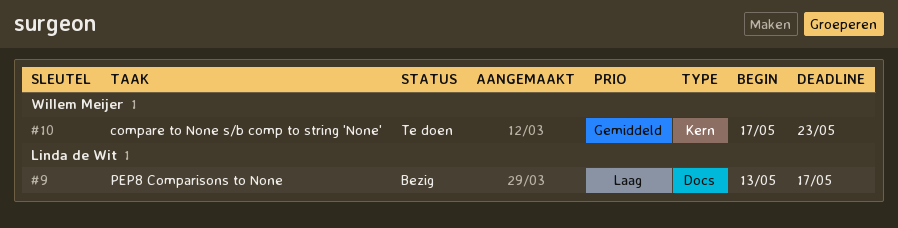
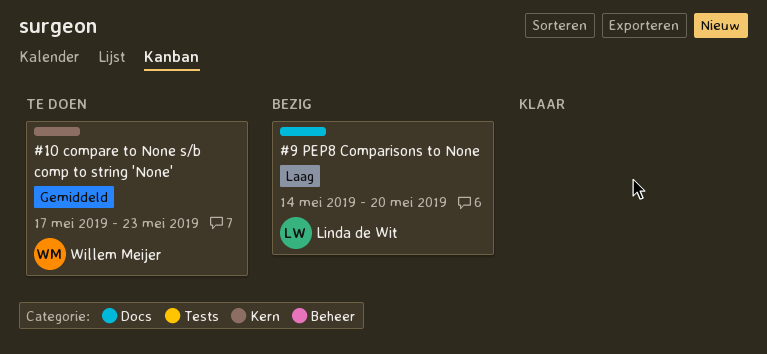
#9, start: May 13 -> May 14
#9, due: May 17 -> May 20

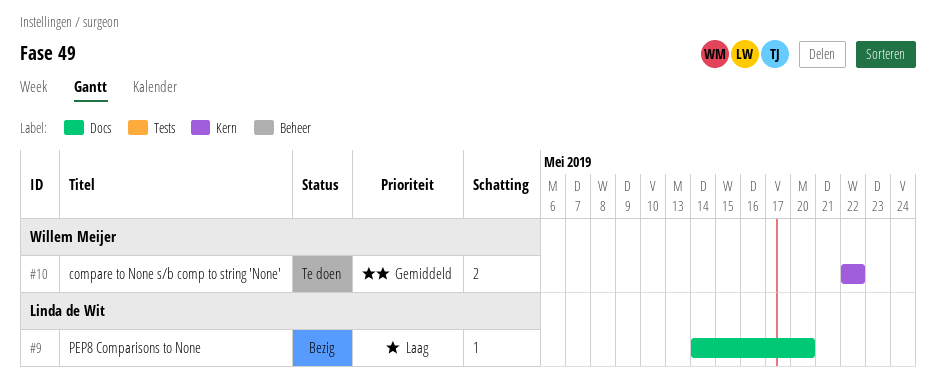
#10, start: May 17 -> May 22
#10, due: May 23 -> May 22

